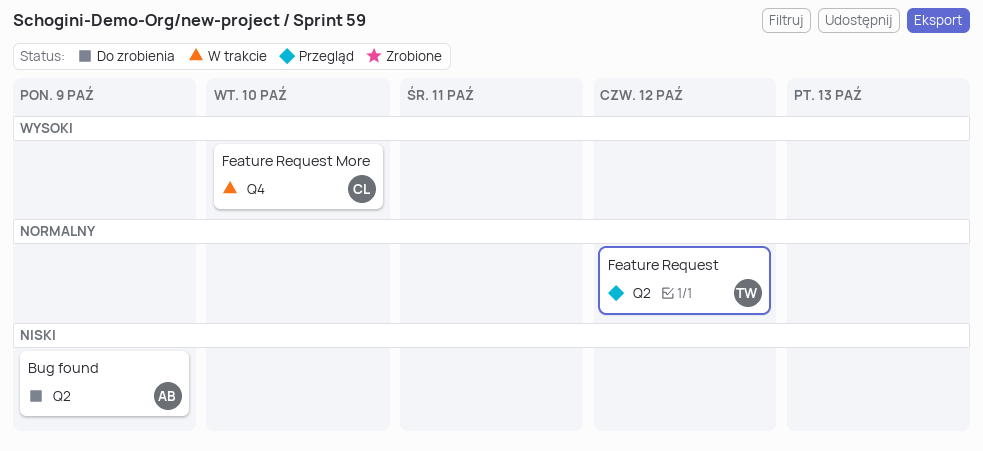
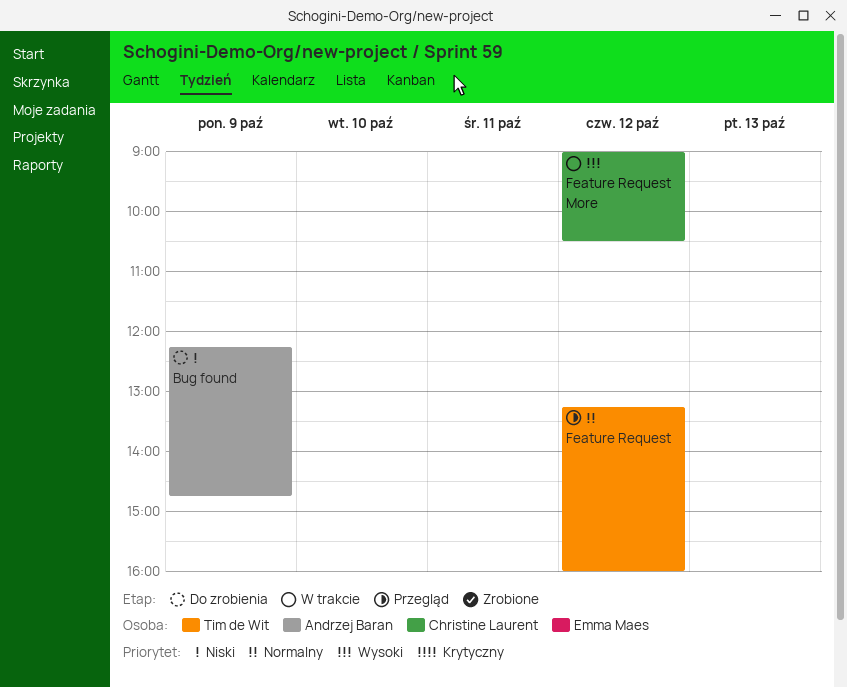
Feature Request More, day: Oct 10 -> Oct 12

